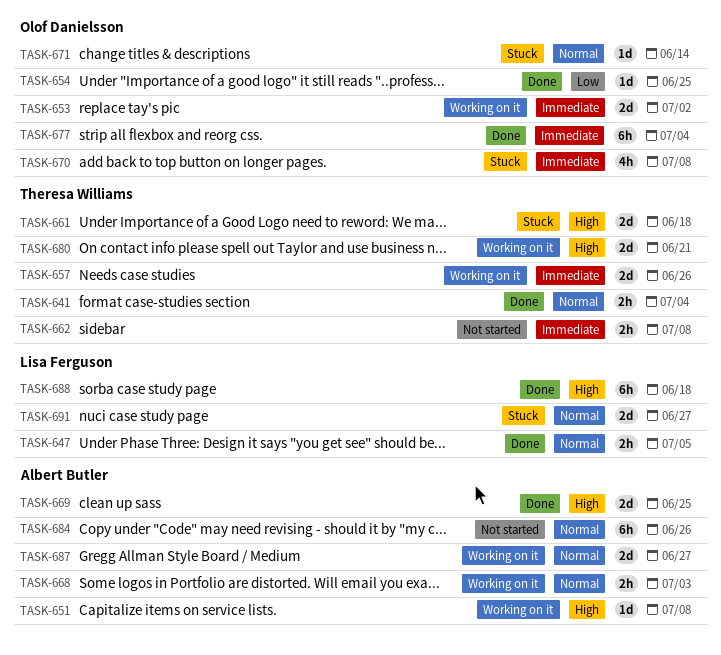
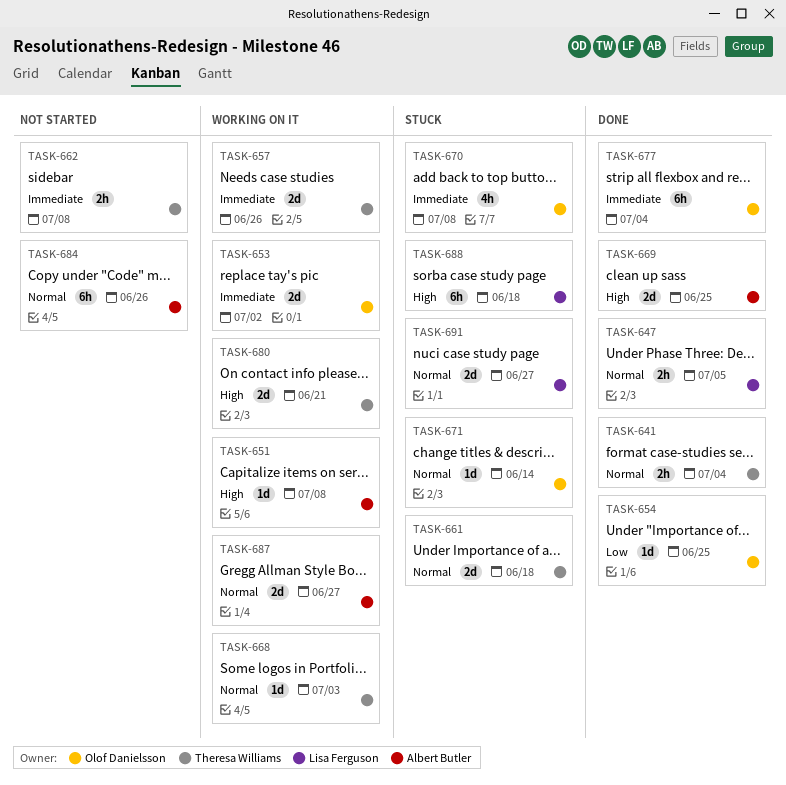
TASK-661, priority: High -> Normal
TASK-668, owner: Albert Butler -> Theresa Williams
TASK-668, estimate: 2h -> 1d
TASK-688, status: Done -> Stuck

